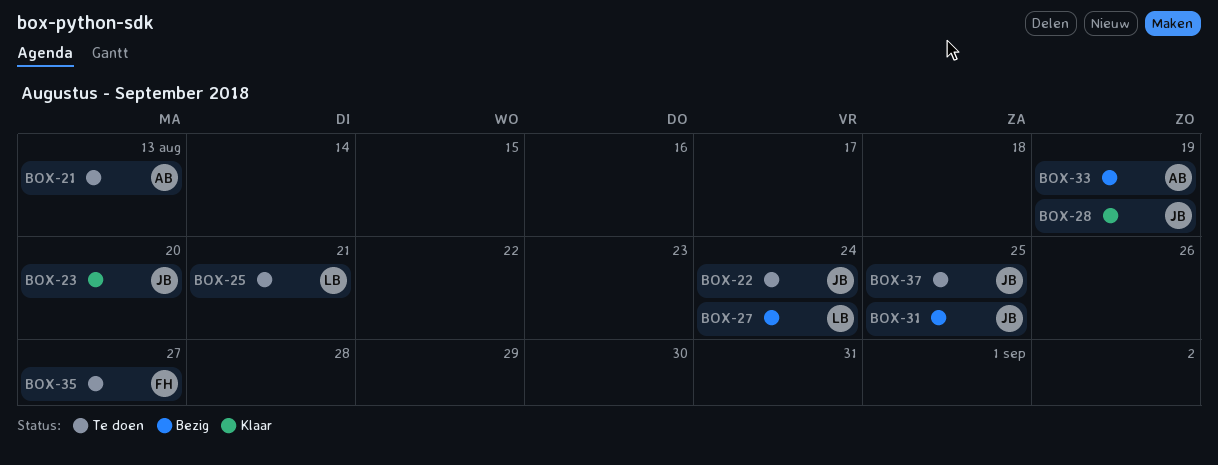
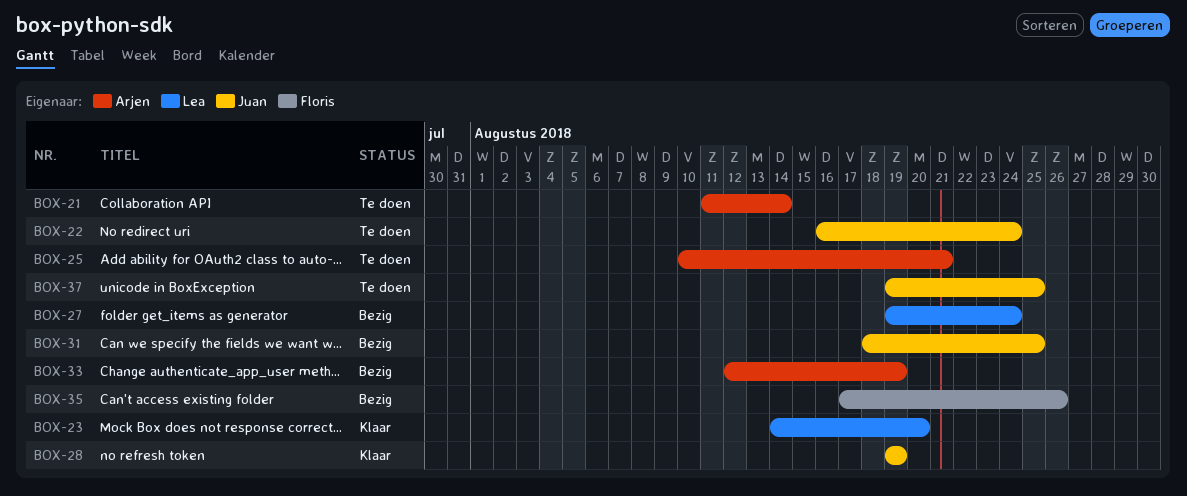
BOX-21, due: Aug 13 -> Aug 14
BOX-23, owner: Juan -> Lea
BOX-25, owner: Lea -> Arjen
BOX-35, status: Te doen -> Bezig
BOX-35, due: Aug 27 -> Aug 26

